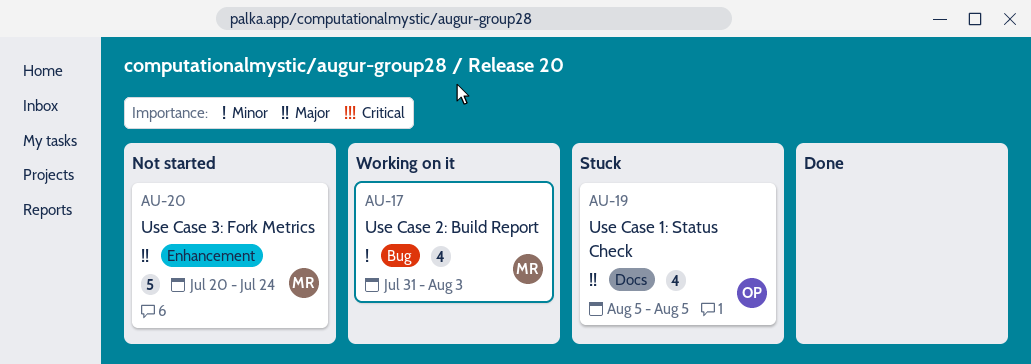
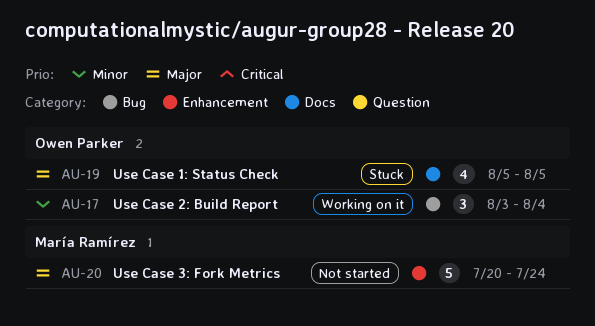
AU-17, owner: María Ramírez -> Owen Parker
AU-17, estimate: 4 -> 3
AU-17, start: Jul 31 -> Aug 3
AU-17, due: Aug 3 -> Aug 4

